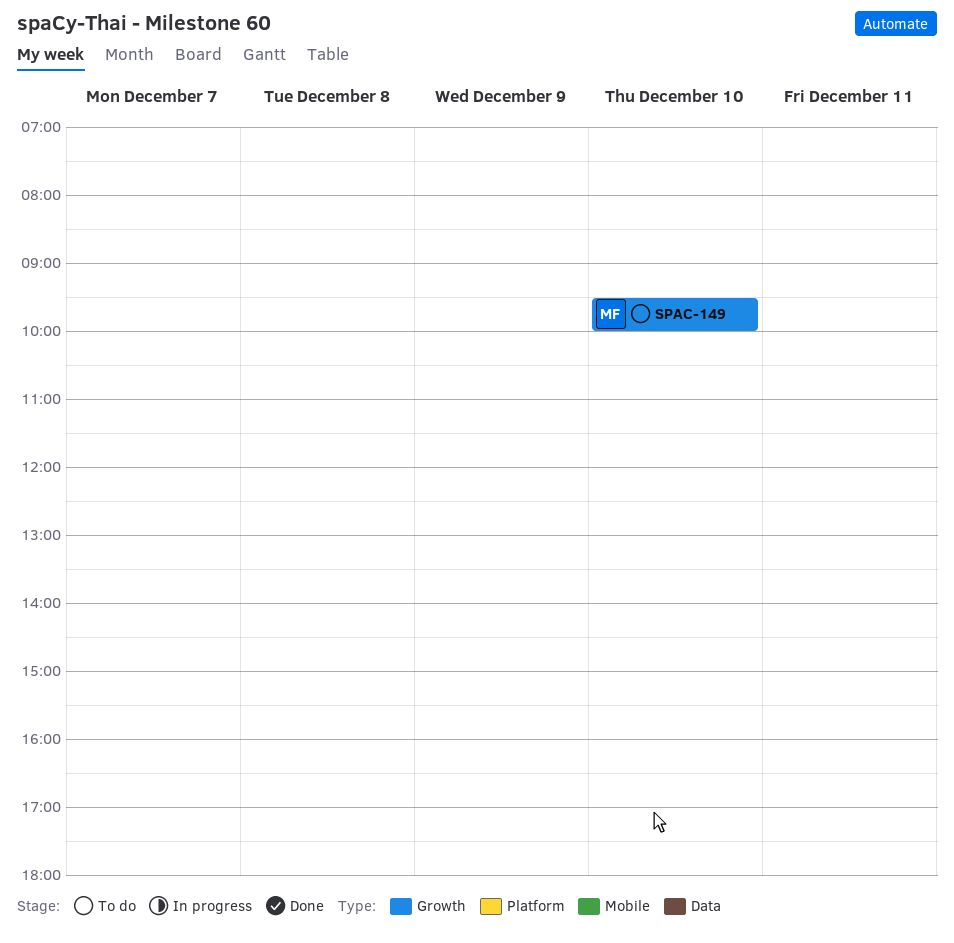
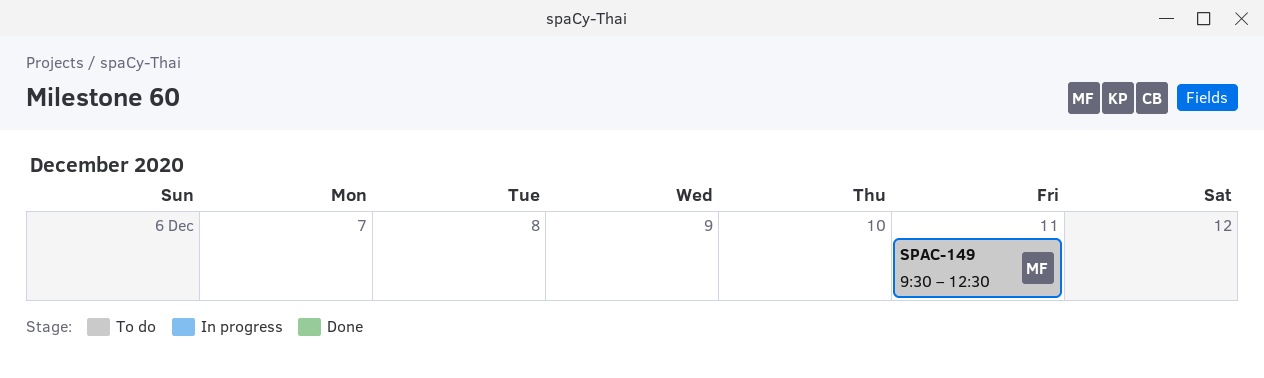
SPAC-149, day: Dec 10 -> Dec 11
SPAC-149, ends: 10:00 -> 12:30

